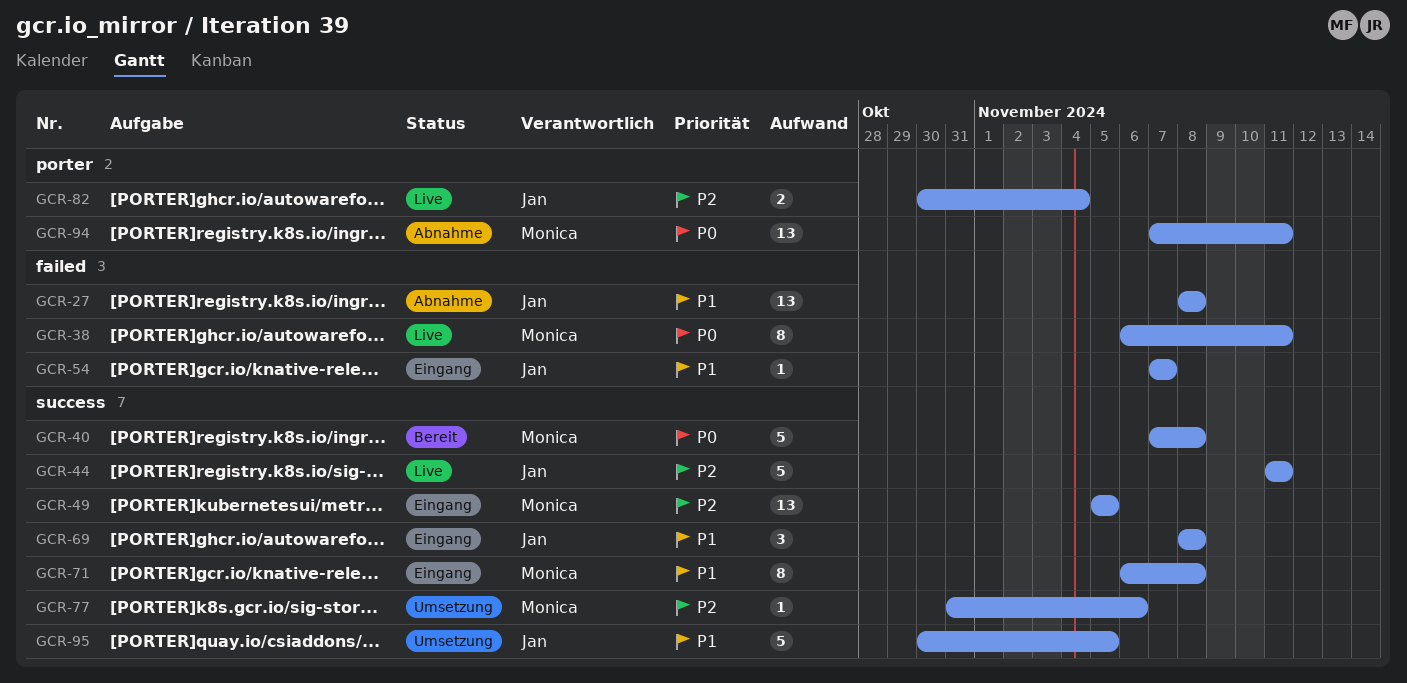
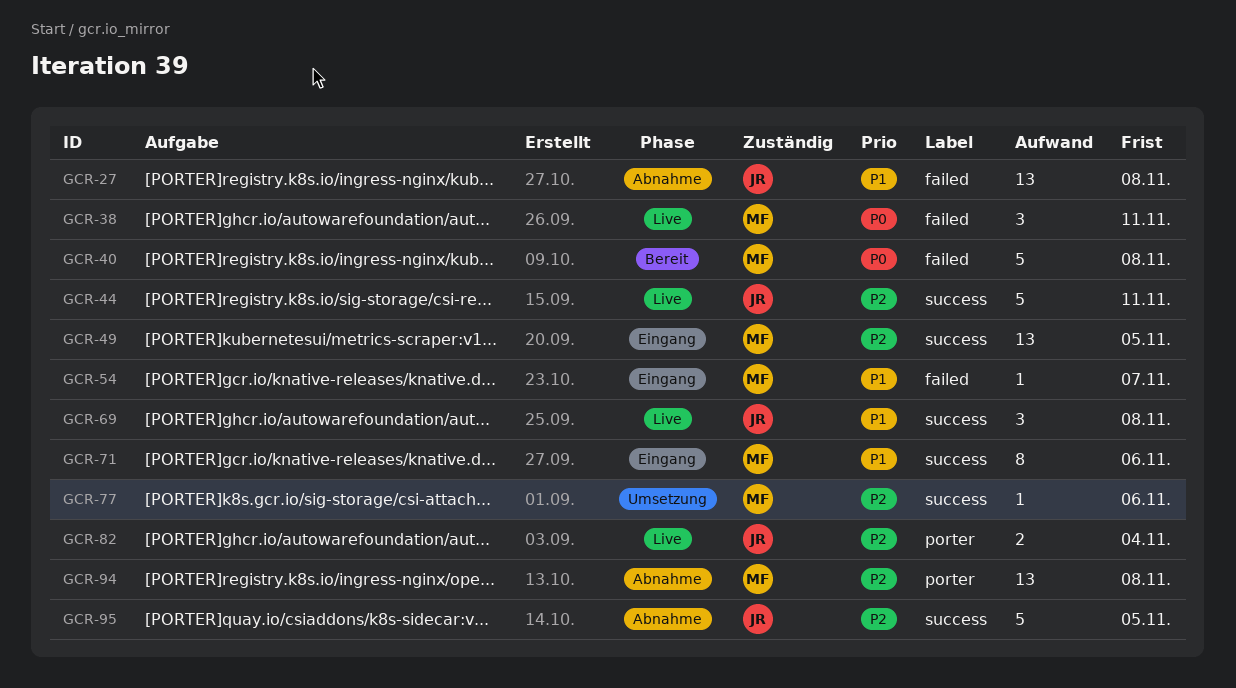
GCR-38, estimate: 8 -> 3
GCR-40, label: success -> failed
GCR-54, owner: Jan -> Monica
GCR-69, status: Eingang -> Live
GCR-71, due: Nov 8 -> Nov 6
GCR-94, priority: P0 -> P2
GCR-94, due: Nov 11 -> Nov 8
GCR-95, status: Umsetzung -> Abnahme
GCR-95, priority: P1 -> P2

